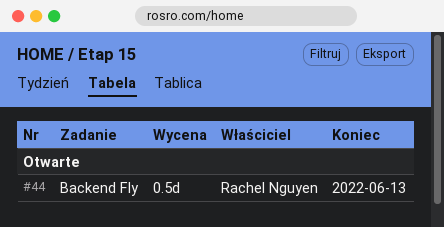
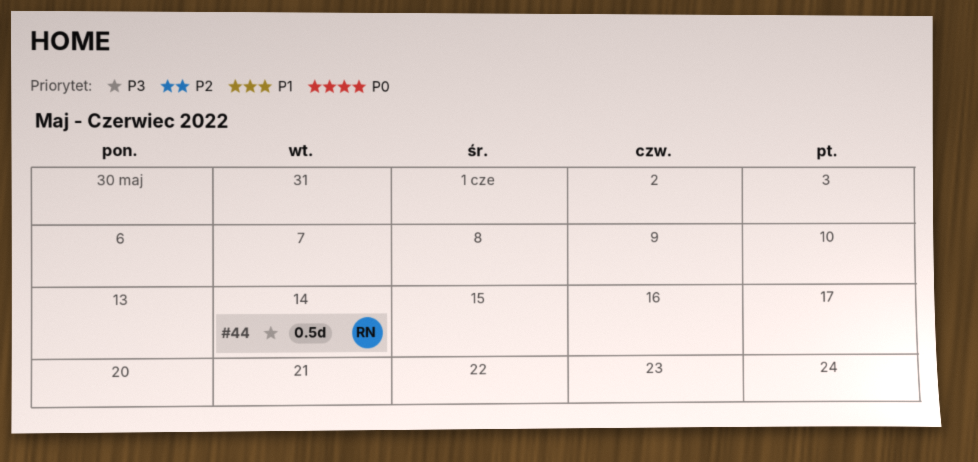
#44, due: Jun 13 -> Jun 14

